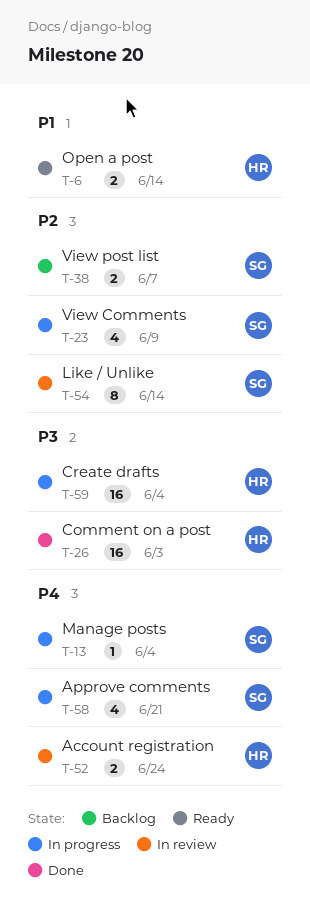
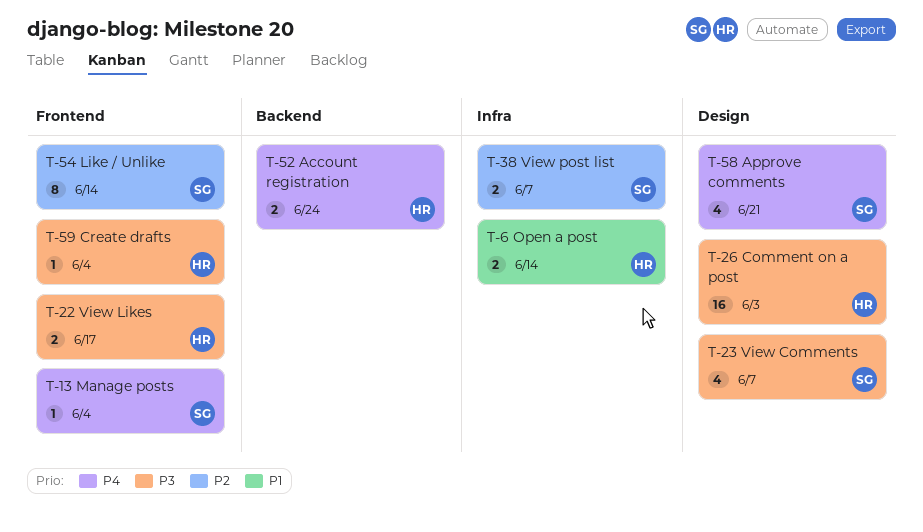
T-22: none -> present
T-23, priority: P2 -> P3
T-23, due: Jun 9 -> Jun 7
T-59, estimate: 16 -> 1

